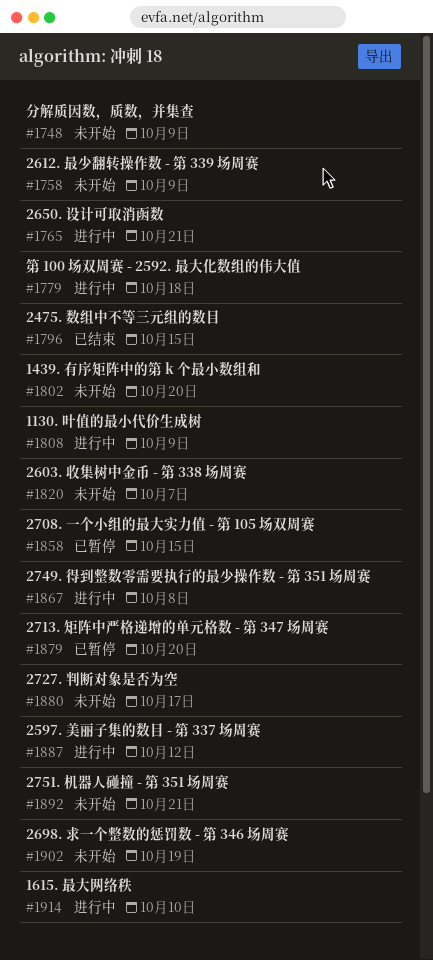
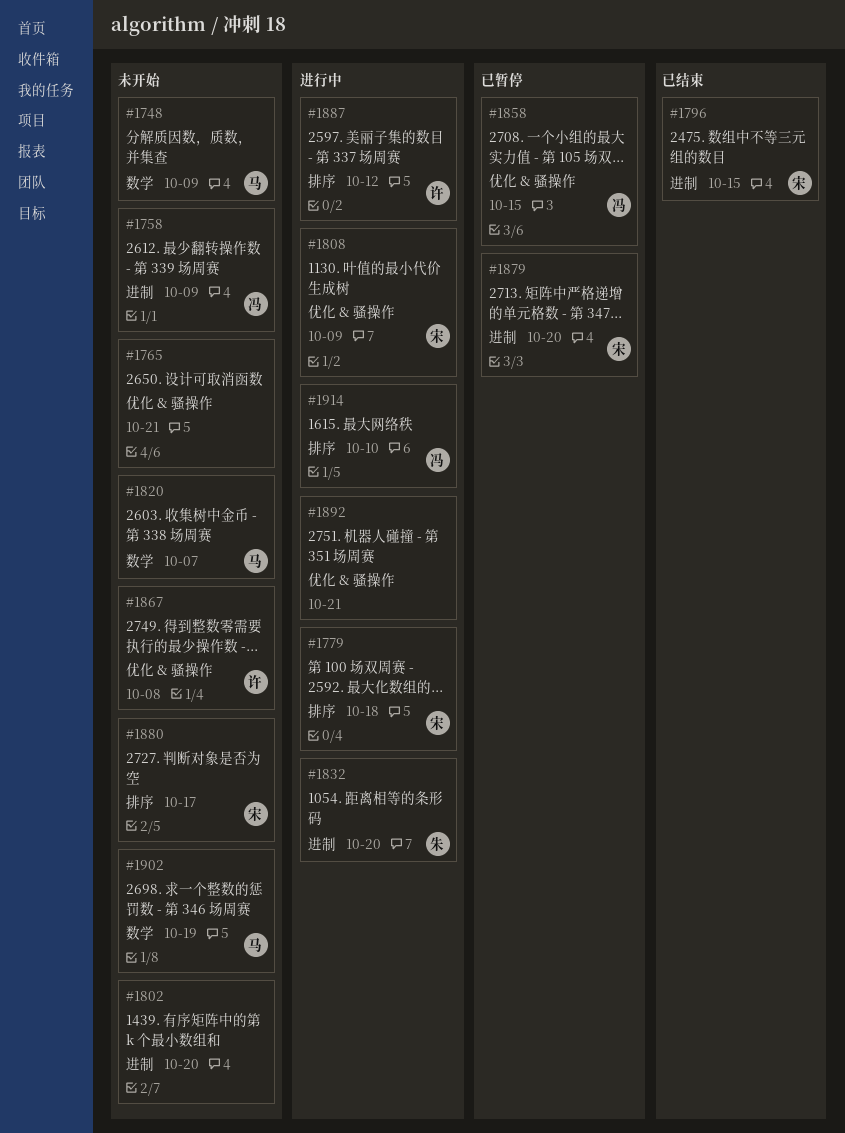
#1765, status: 进行中 -> 未开始
#1832: none -> present
#1867, status: 进行中 -> 未开始
#1892, status: 未开始 -> 进行中

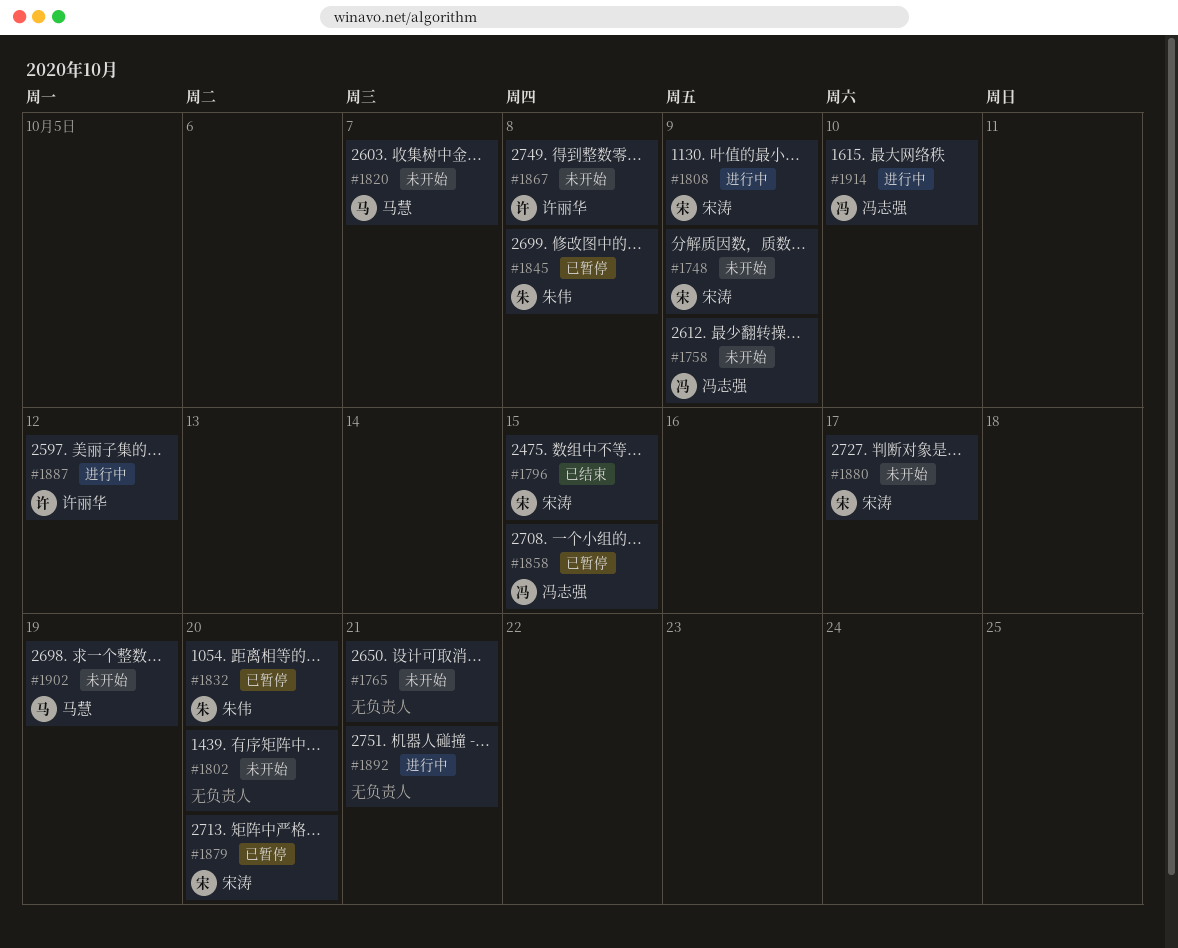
#1748, owner: 马慧 -> 宋涛
#1779: present -> none
#1832, status: 进行中 -> 已暂停
#1845: none -> present

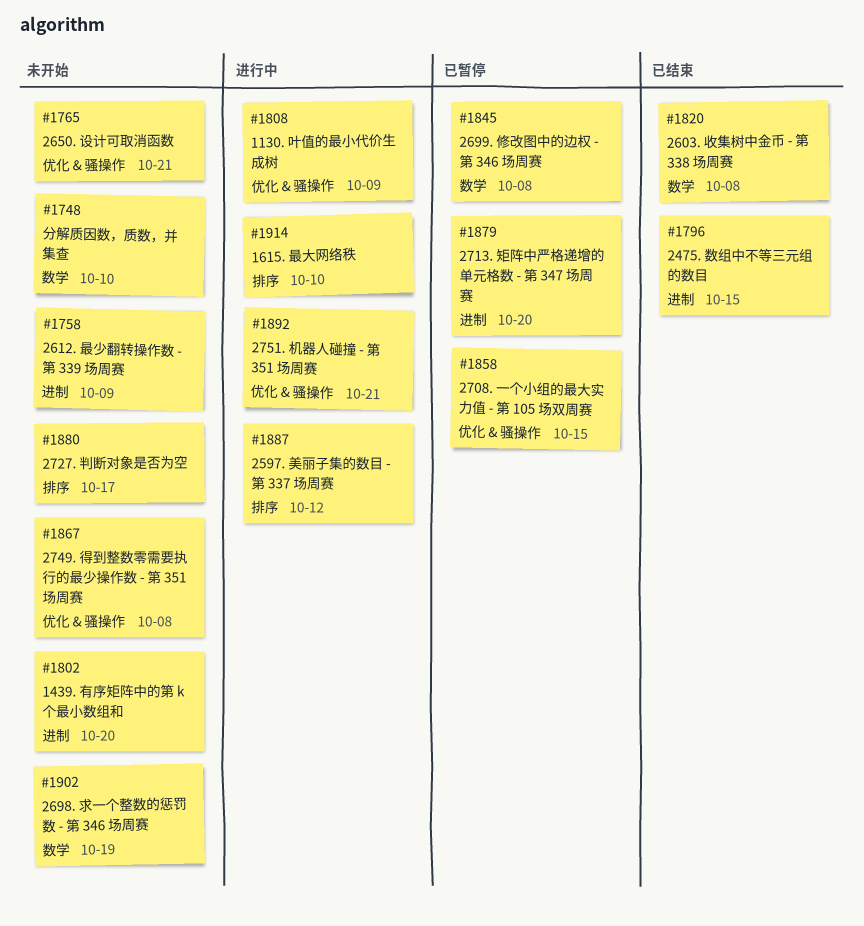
#1748, due: Oct 9 -> Oct 10
#1820, status: 未开始 -> 已结束
#1820, due: Oct 7 -> Oct 8
#1832: present -> none

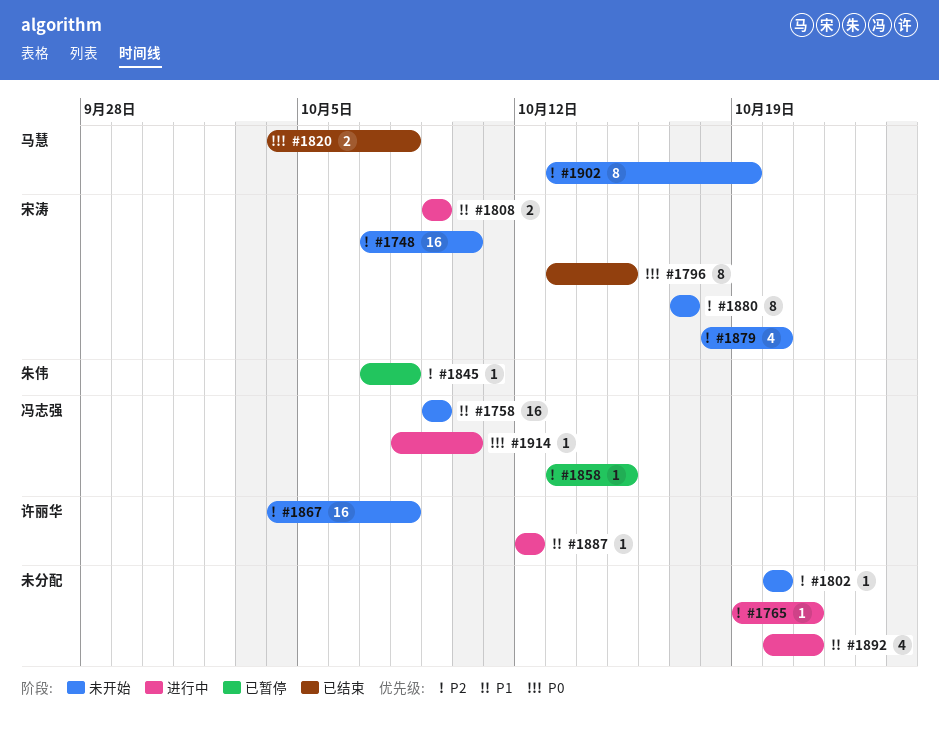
#1765, status: 未开始 -> 进行中
#1879, status: 已暂停 -> 未开始

